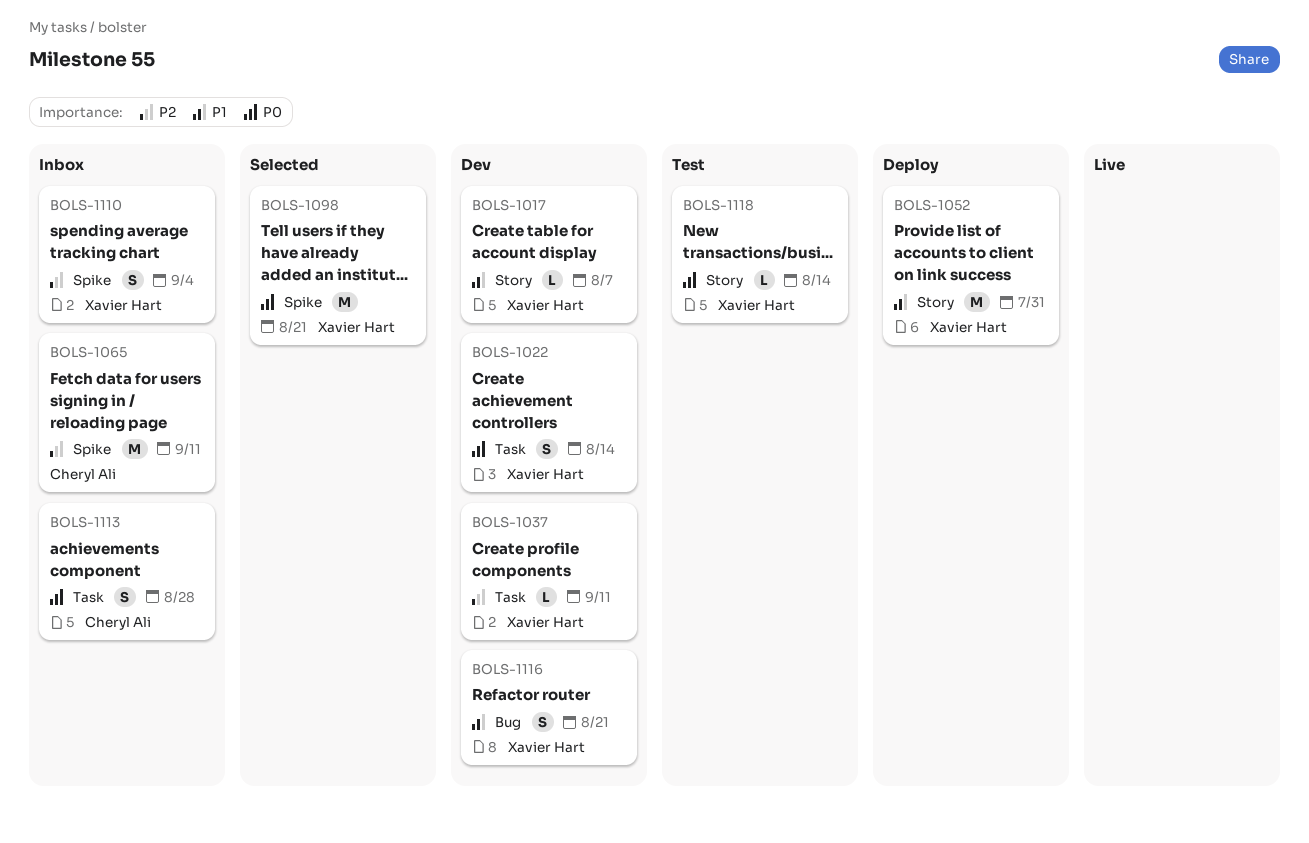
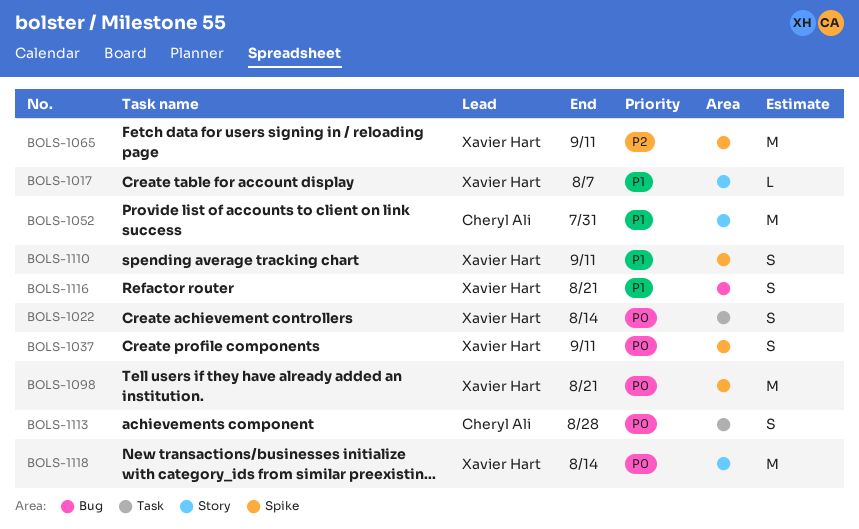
BOLS-1037, priority: P2 -> P0
BOLS-1037, label: Task -> Spike
BOLS-1037, estimate: L -> S
BOLS-1052, owner: Xavier Hart -> Cheryl Ali
BOLS-1065, owner: Cheryl Ali -> Xavier Hart
BOLS-1110, priority: P2 -> P1
BOLS-1110, due: Sep 4 -> Sep 11
BOLS-1118, estimate: L -> M

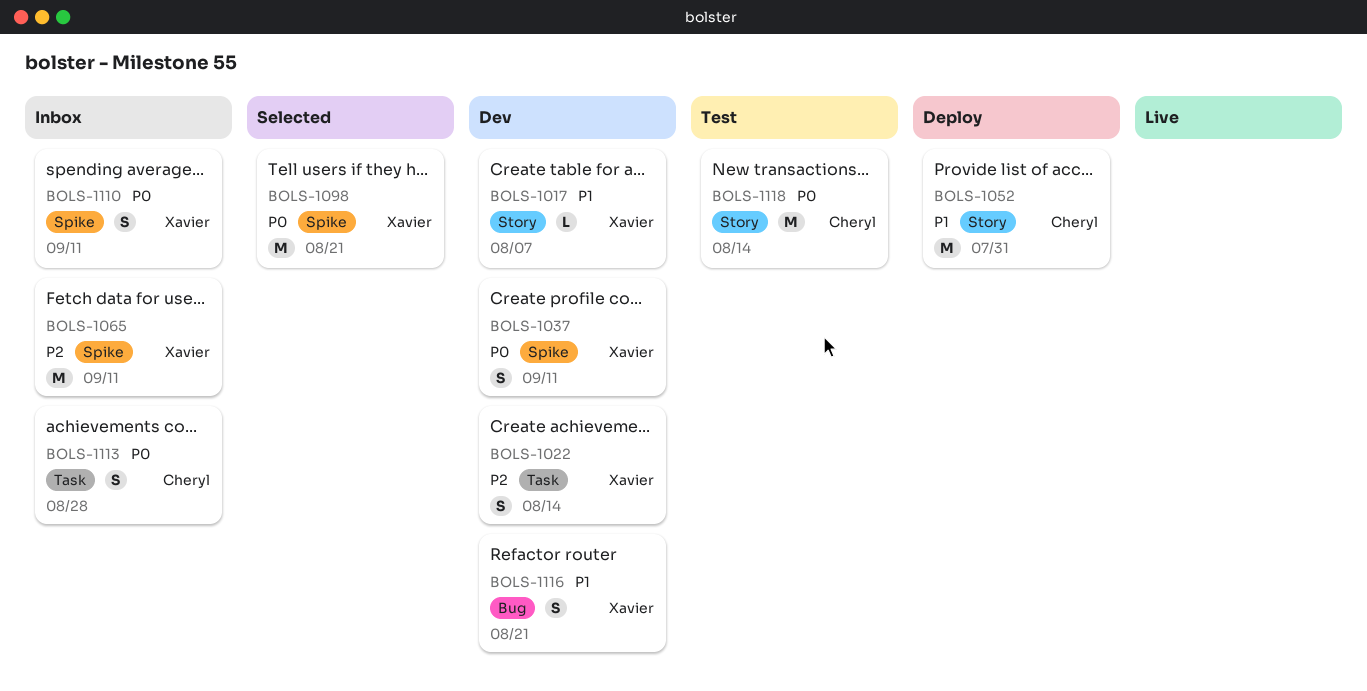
BOLS-1022, priority: P0 -> P2
BOLS-1110, priority: P1 -> P0
BOLS-1118, owner: Xavier Hart -> Cheryl Ali

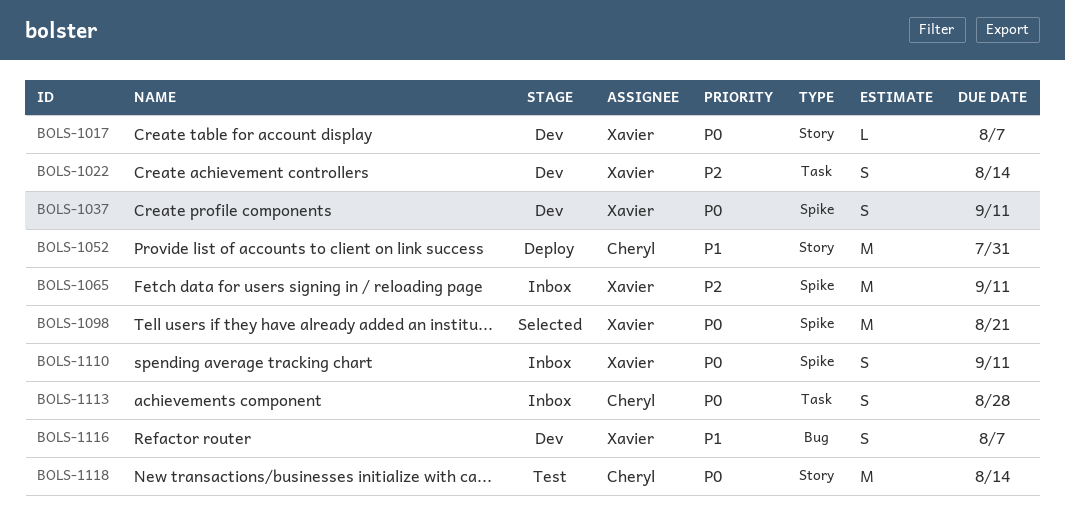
BOLS-1017, priority: P1 -> P0
BOLS-1116, due: Aug 21 -> Aug 7

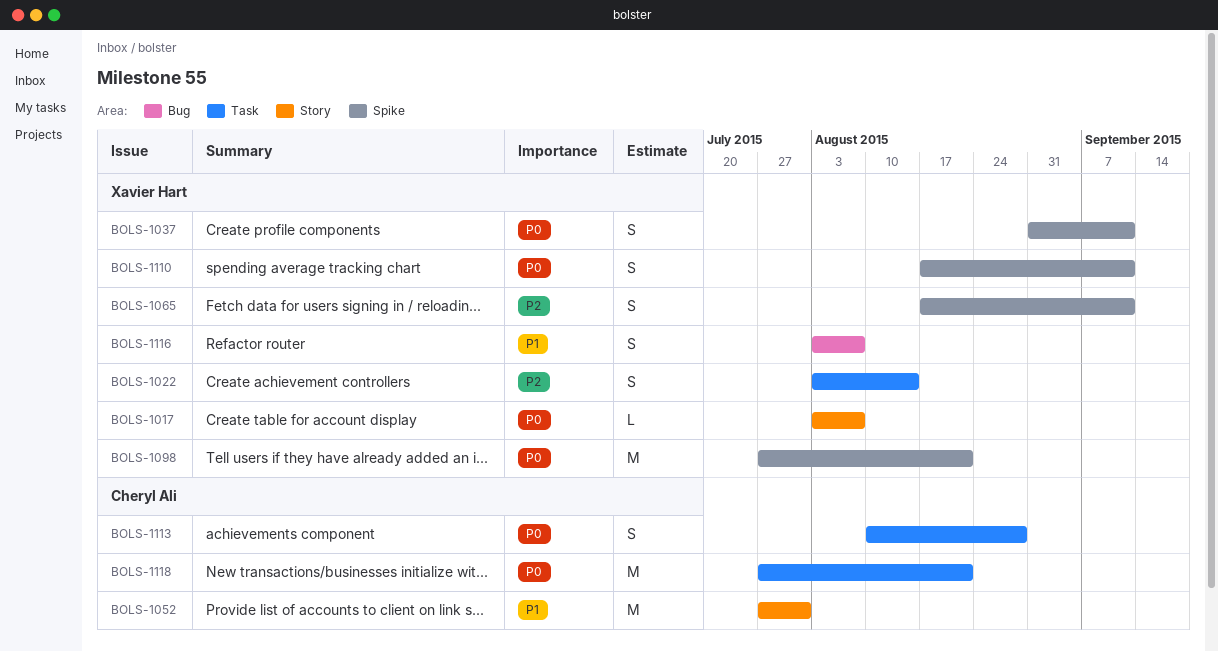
BOLS-1065, estimate: M -> S
BOLS-1118, label: Story -> Task
BOLS-1118, due: Aug 14 -> Aug 21

